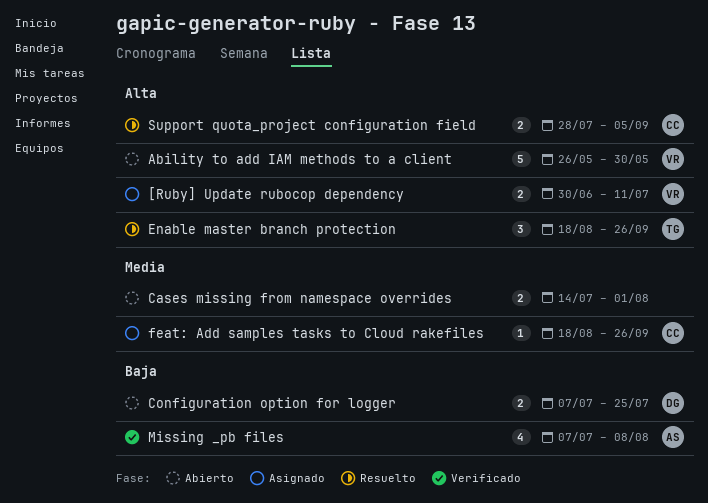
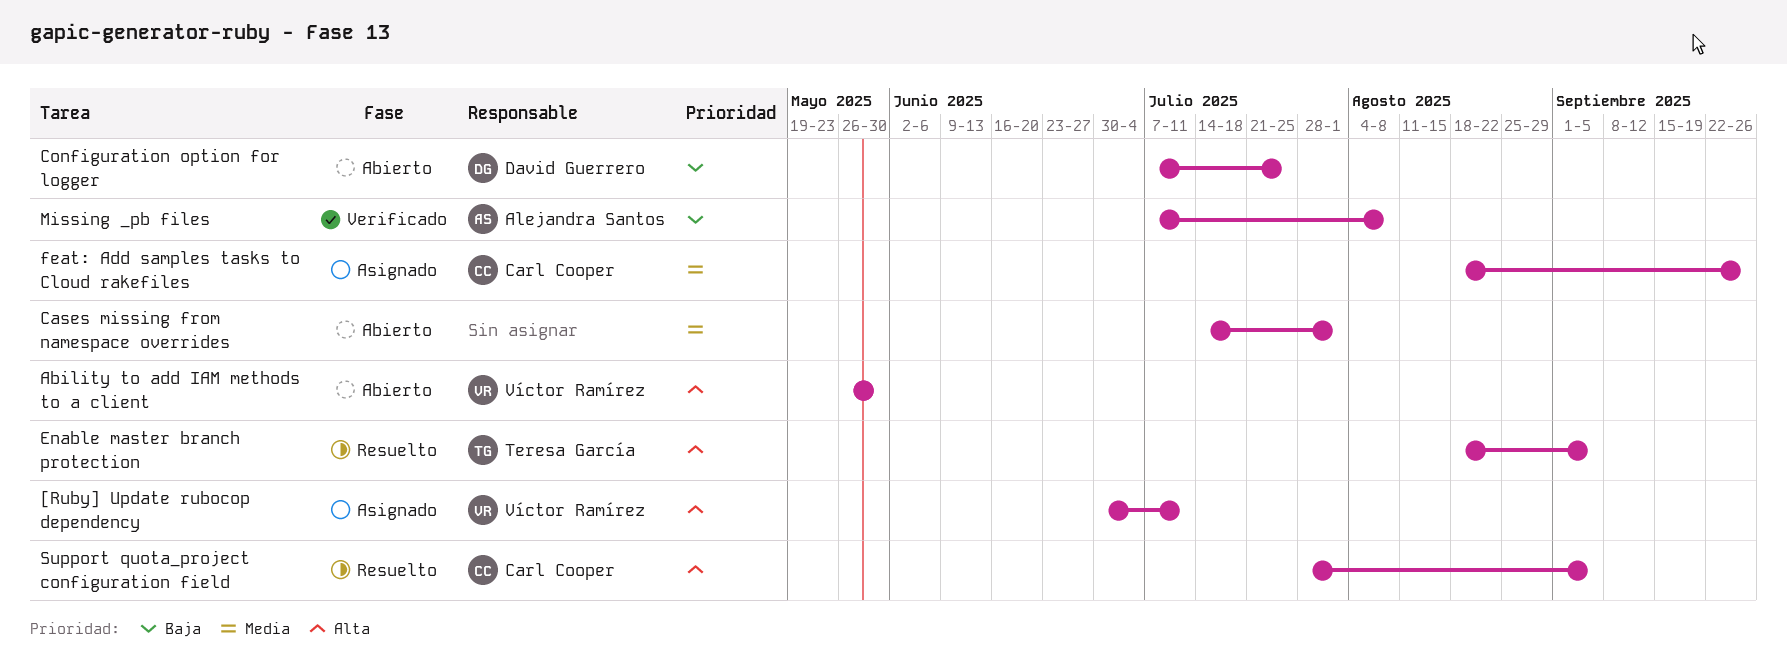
Enable master branch protection, due: Sep 26 -> Sep 5

